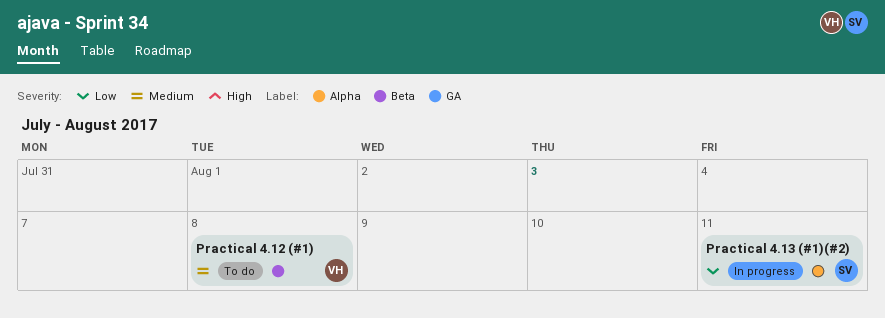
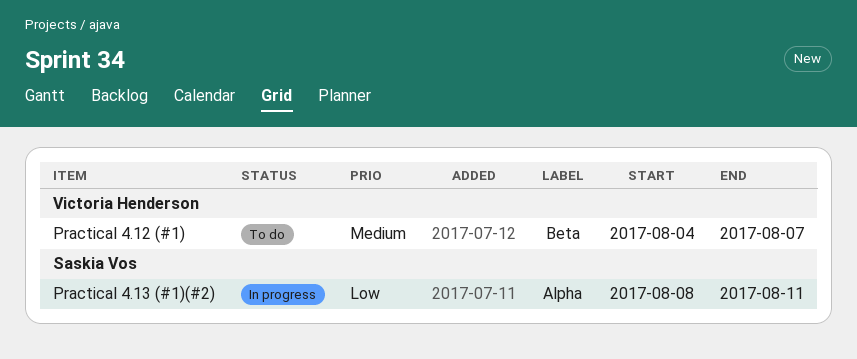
Practical 4.12 (#1), due: Aug 8 -> Aug 7

